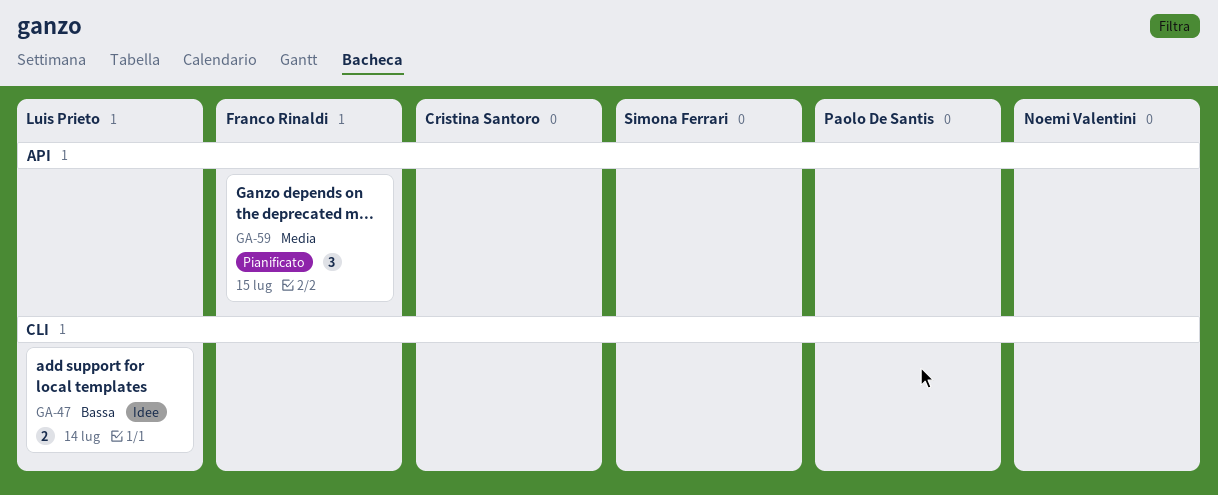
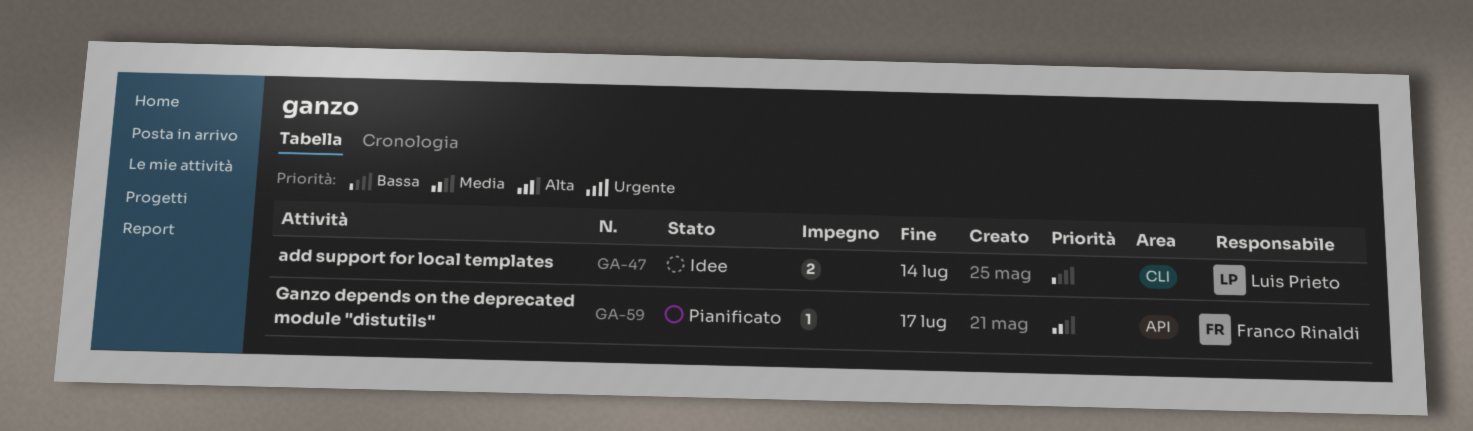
GA-59, estimate: 3 -> 1
GA-59, due: Jul 15 -> Jul 17

